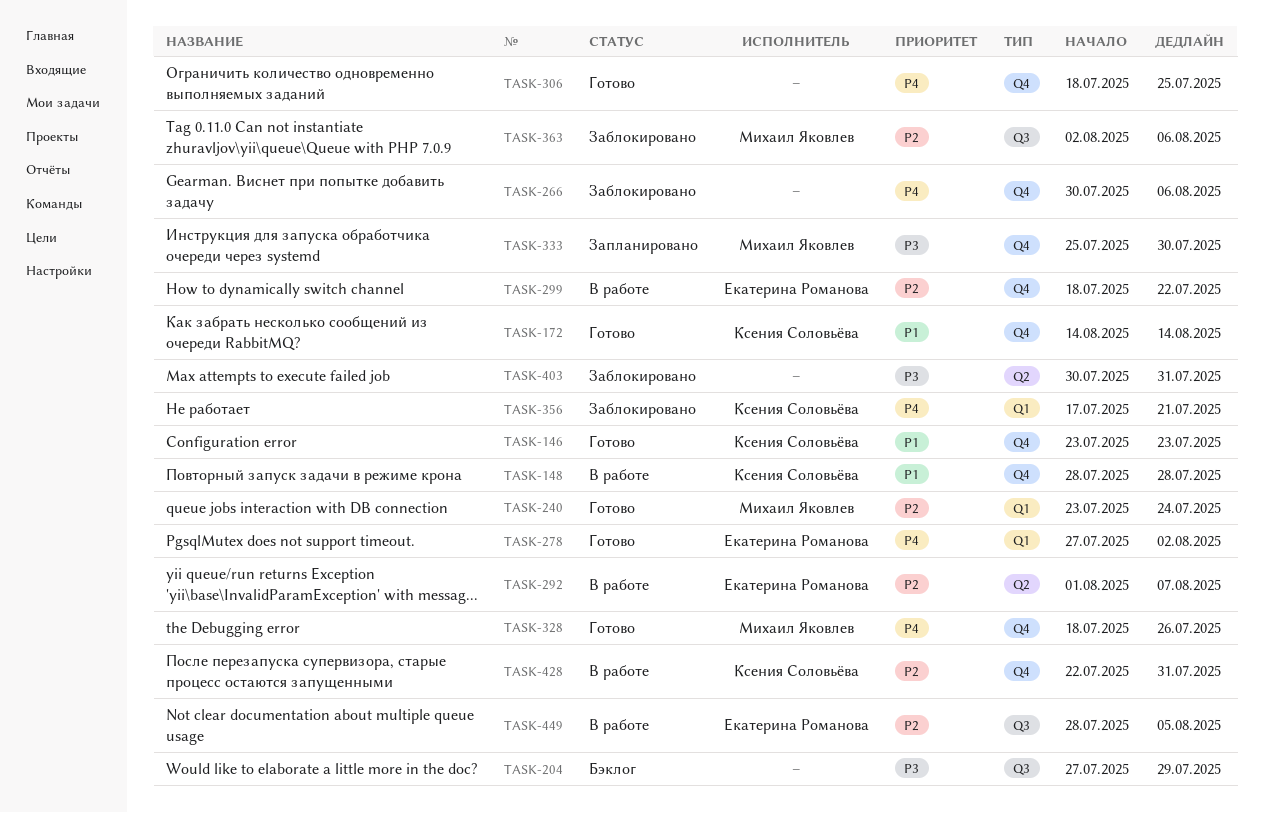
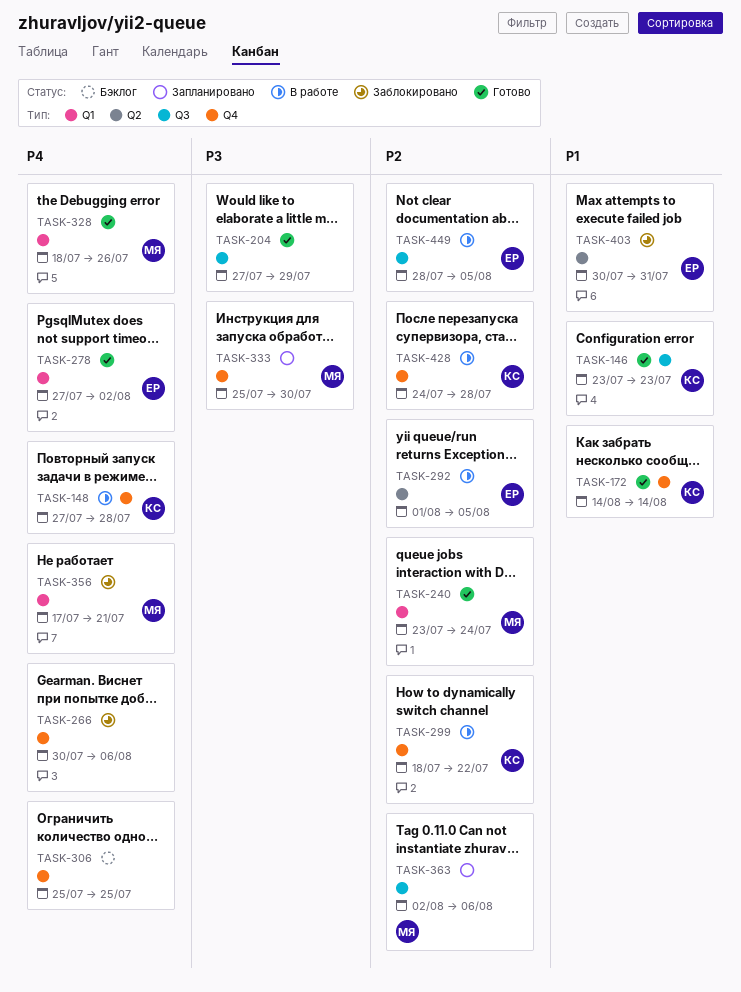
TASK-146, label: Q4 -> Q3
TASK-148, priority: P1 -> P4
TASK-148, start: Jul 28 -> Jul 27
TASK-204, status: Бэклог -> Готово
TASK-292, due: Aug 7 -> Aug 5
TASK-299, owner: Екатерина Романова -> Ксения Соловьёва
TASK-306, status: Готово -> Бэклог
TASK-306, start: Jul 18 -> Jul 25
TASK-328, label: Q4 -> Q1
TASK-356, owner: Ксения Соловьёва -> Михаил Яковлев
TASK-363, status: Заблокировано -> Запланировано
TASK-403, owner: none -> Екатерина Романова
TASK-403, priority: P3 -> P1
TASK-428, start: Jul 22 -> Jul 24
TASK-428, due: Jul 31 -> Jul 28

